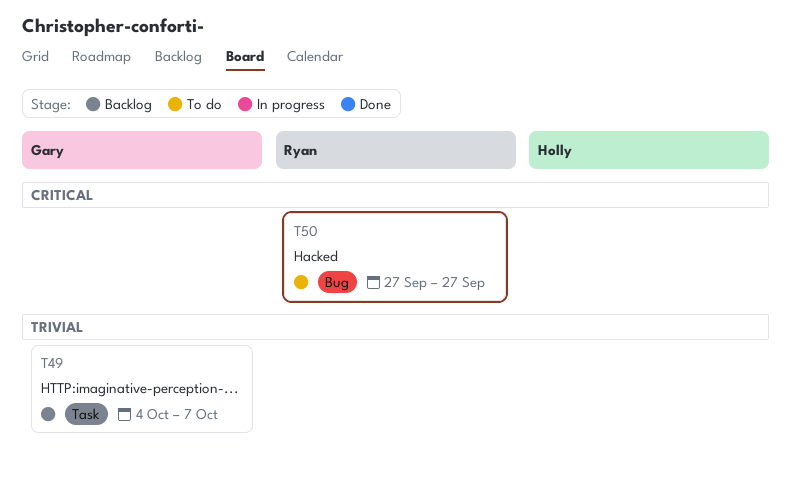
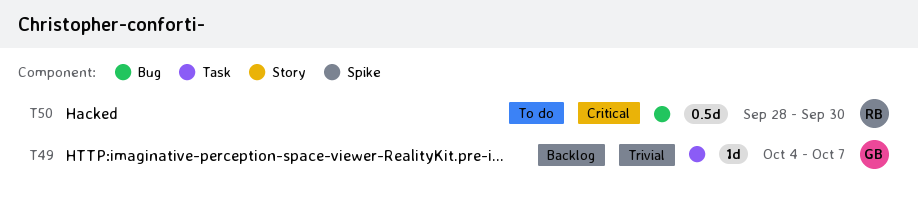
T50, start: Sep 27 -> Sep 28
T50, due: Sep 27 -> Sep 30

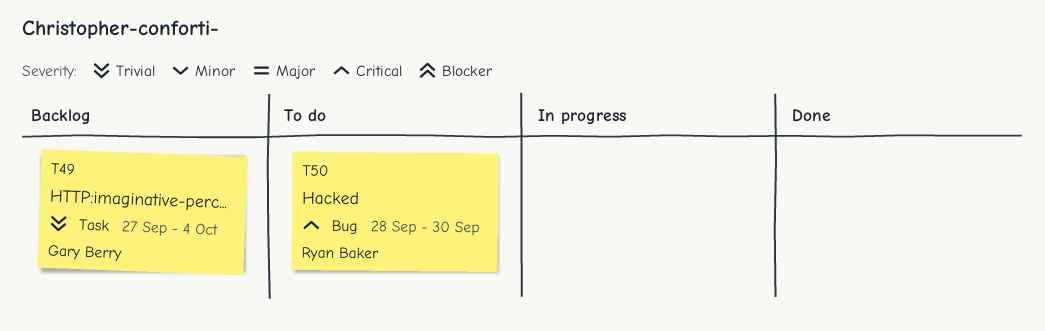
T49, start: Oct 4 -> Sep 27
T49, due: Oct 7 -> Oct 4

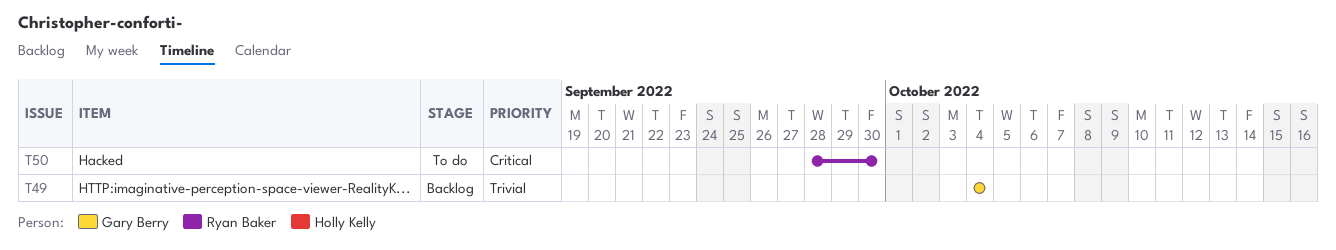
T49, start: Sep 27 -> Oct 4

